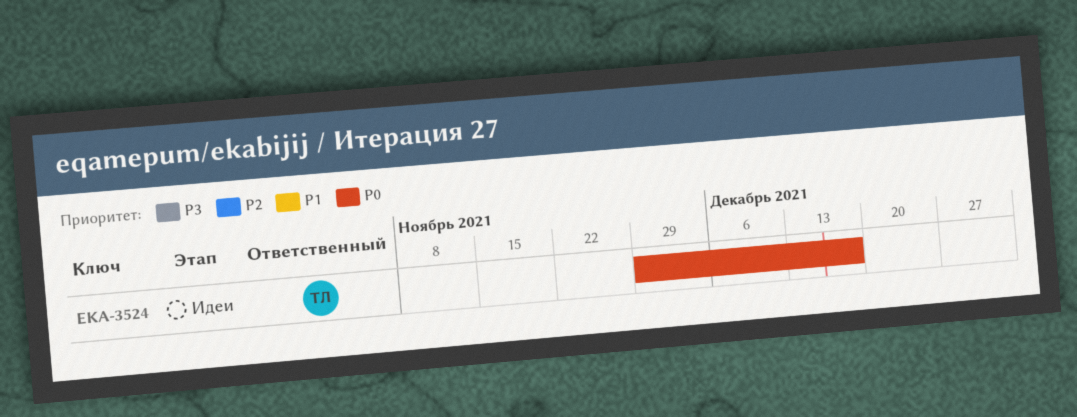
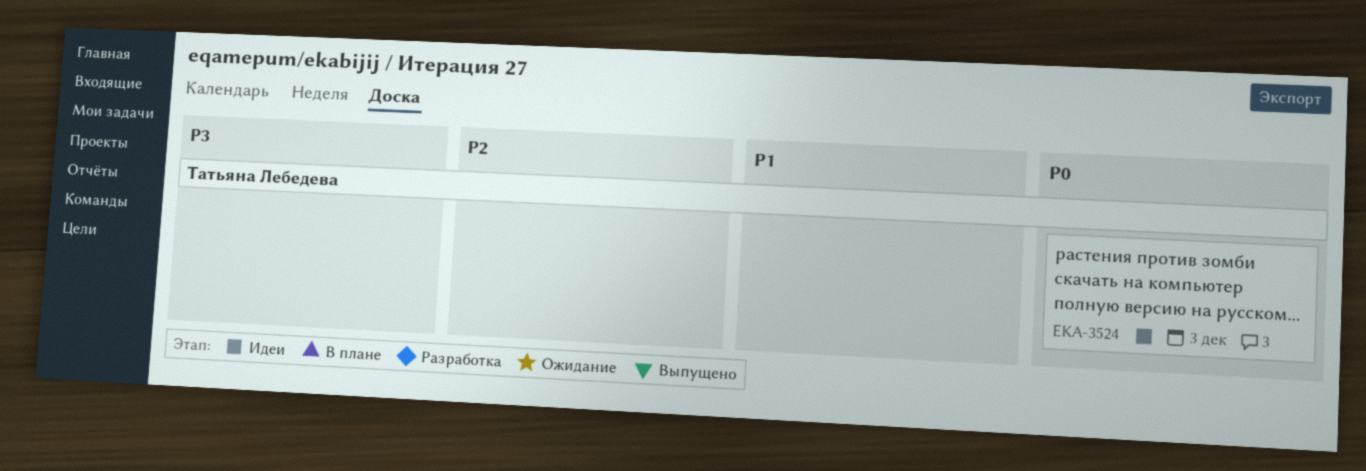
EKA-3524, due: Dec 17 -> Dec 3

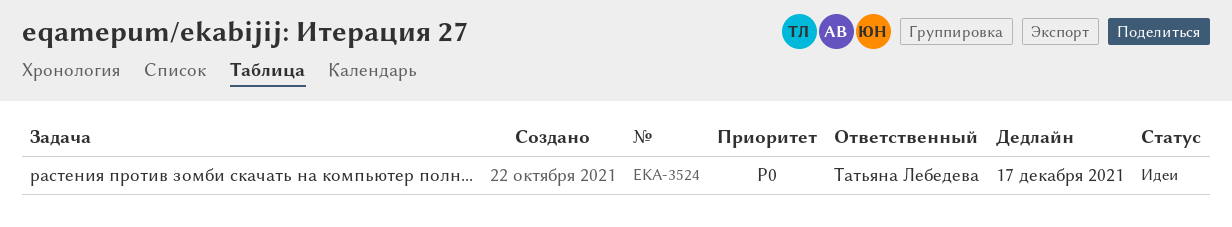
EKA-3524, due: Dec 3 -> Dec 17

